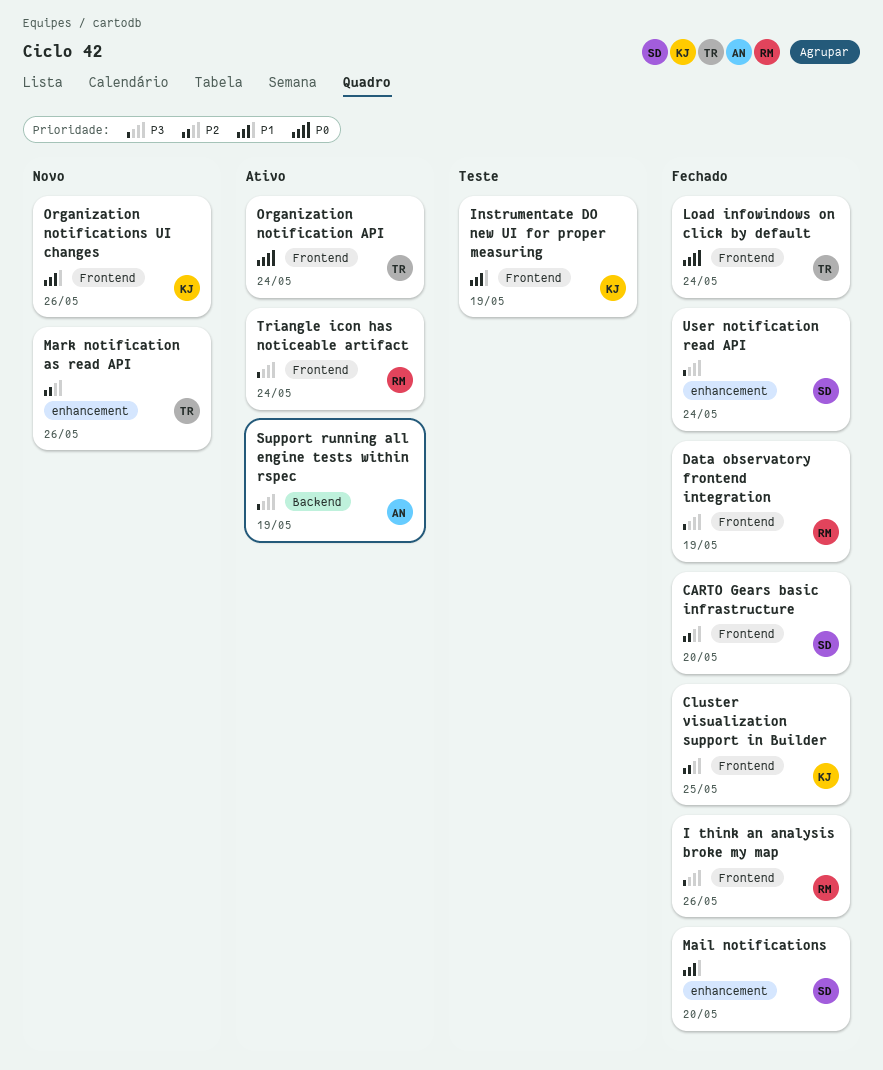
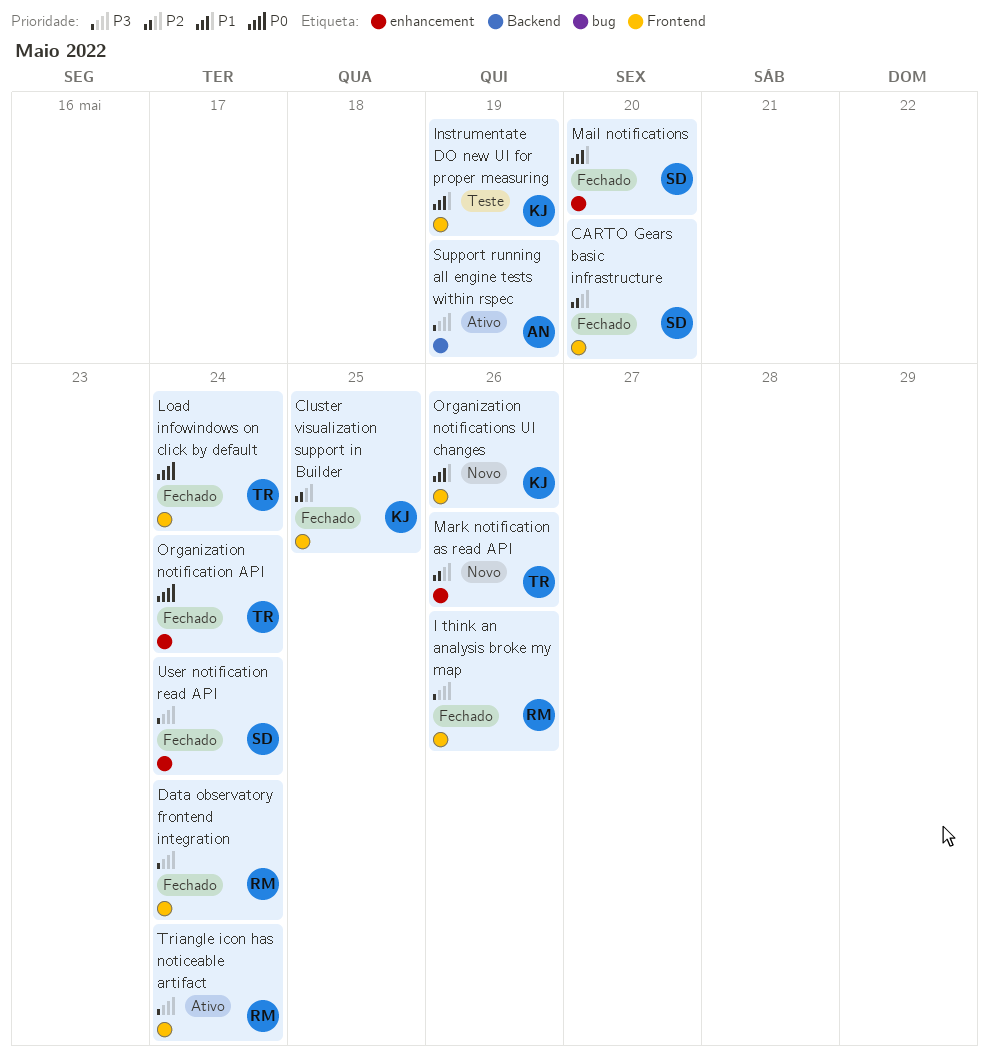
Data observatory frontend integration, due: May 19 -> May 24
Organization notification API, status: Ativo -> Fechado
Organization notification API, label: Frontend -> enhancement

